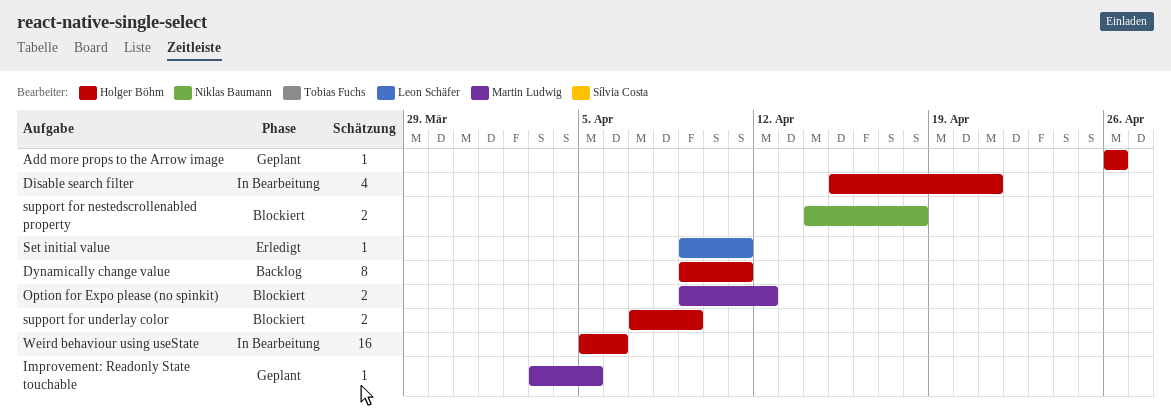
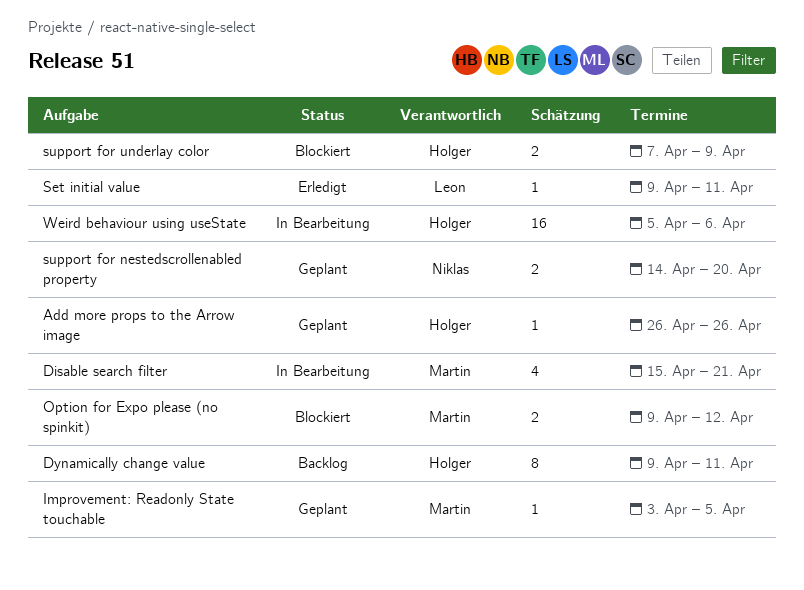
Disable search filter, owner: Holger Böhm -> Martin Ludwig
support for nestedscrollenabled property, status: Blockiert -> Geplant
support for nestedscrollenabled property, due: Apr 18 -> Apr 20

